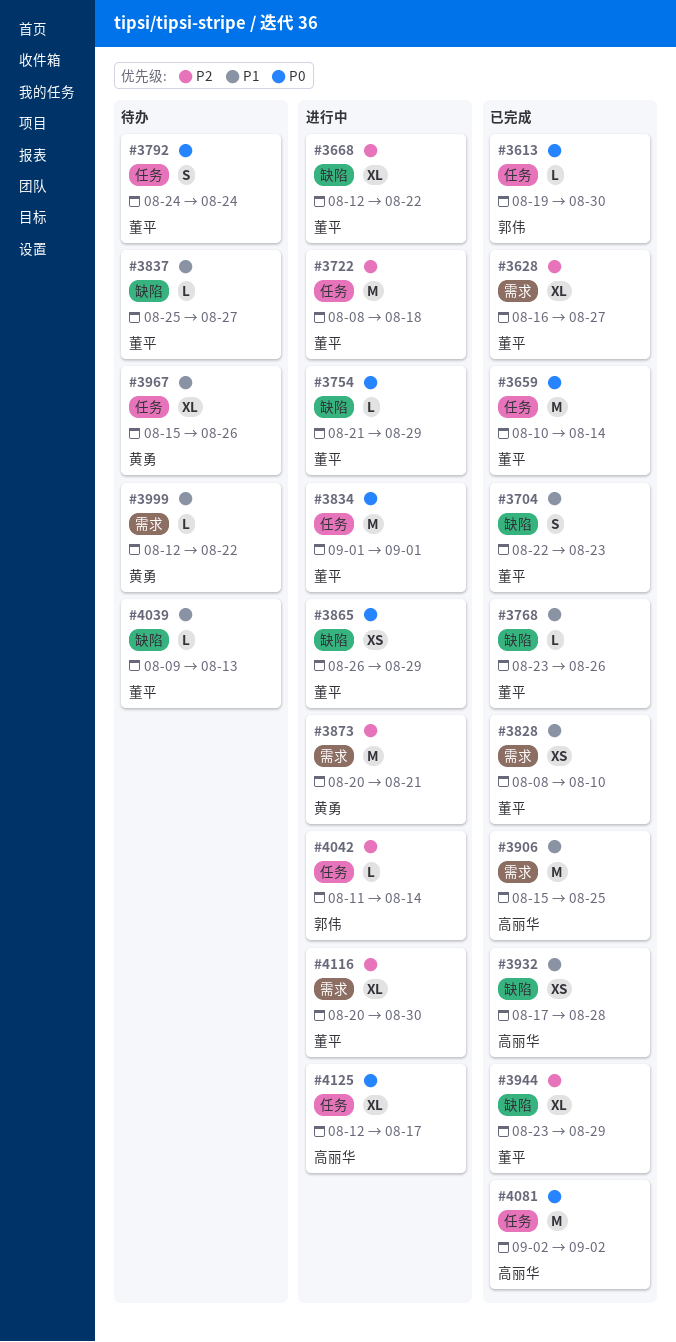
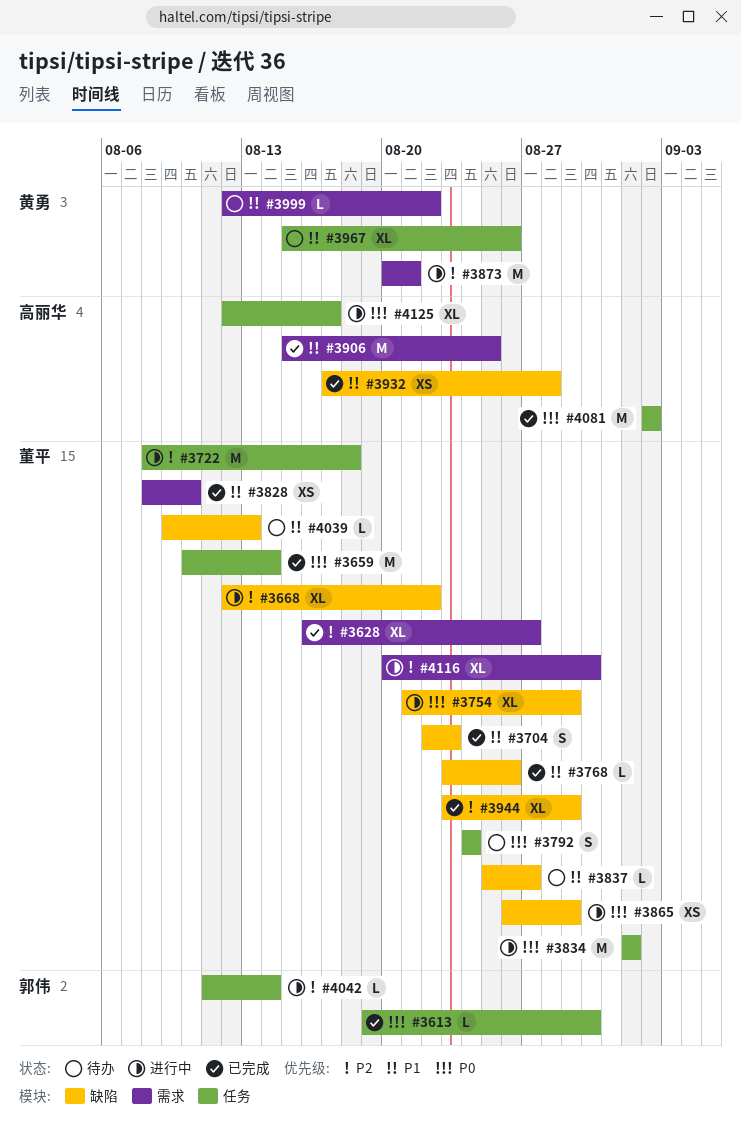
#3754, estimate: L -> XL

